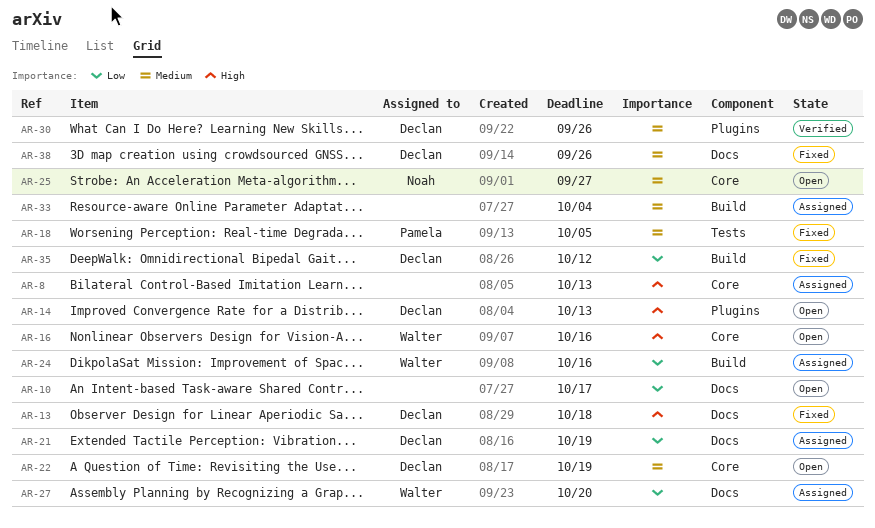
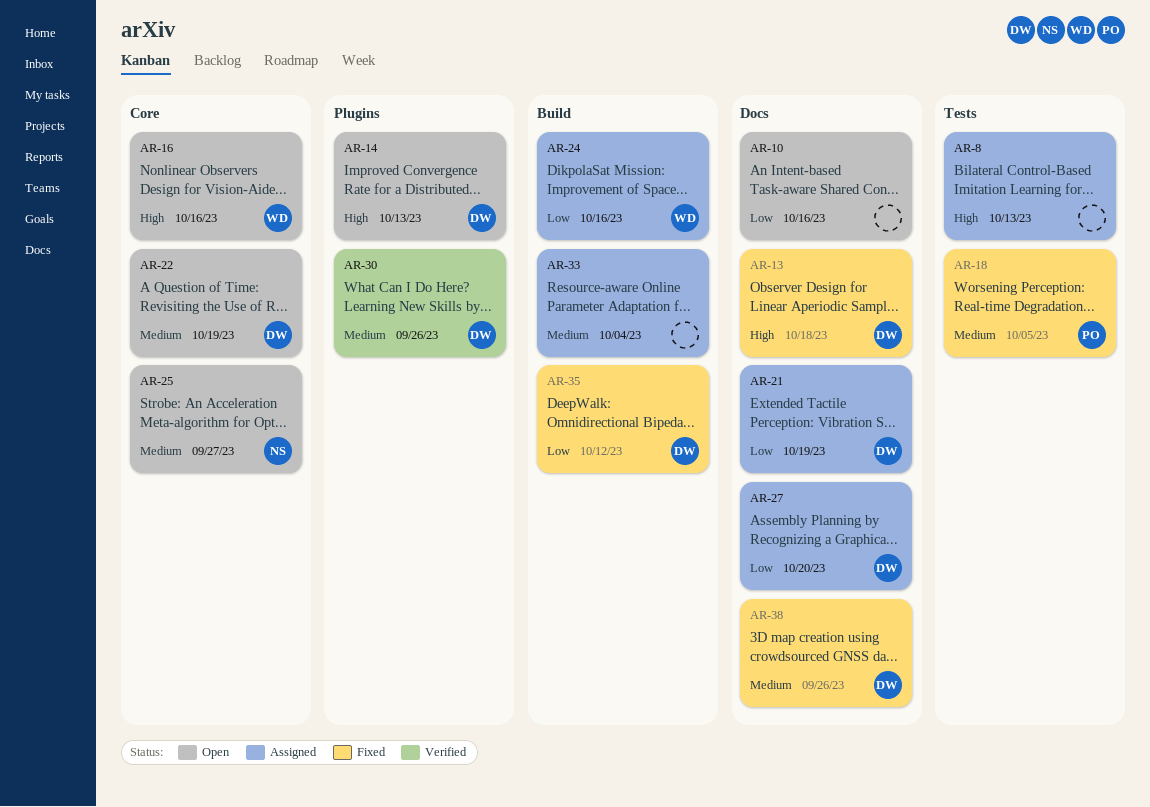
AR-8, label: Core -> Tests
AR-10, due: Oct 17 -> Oct 16
AR-27, owner: Walter -> Declan

